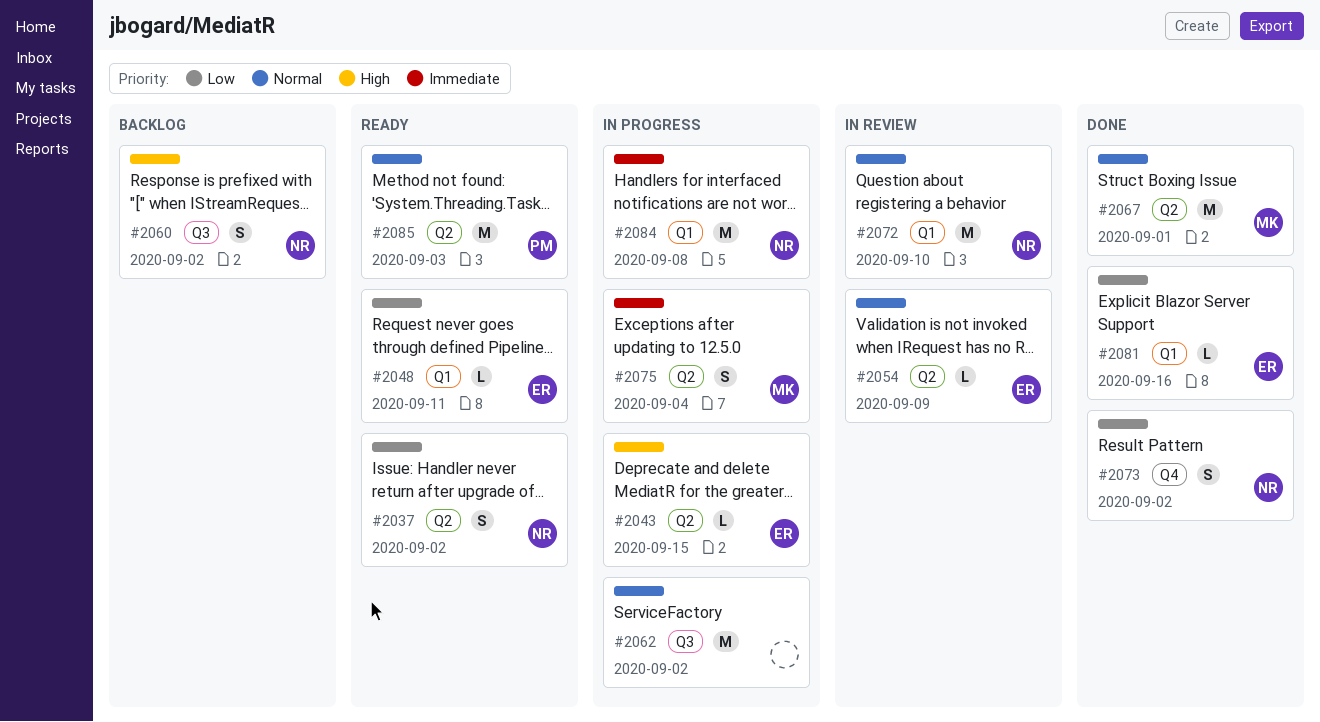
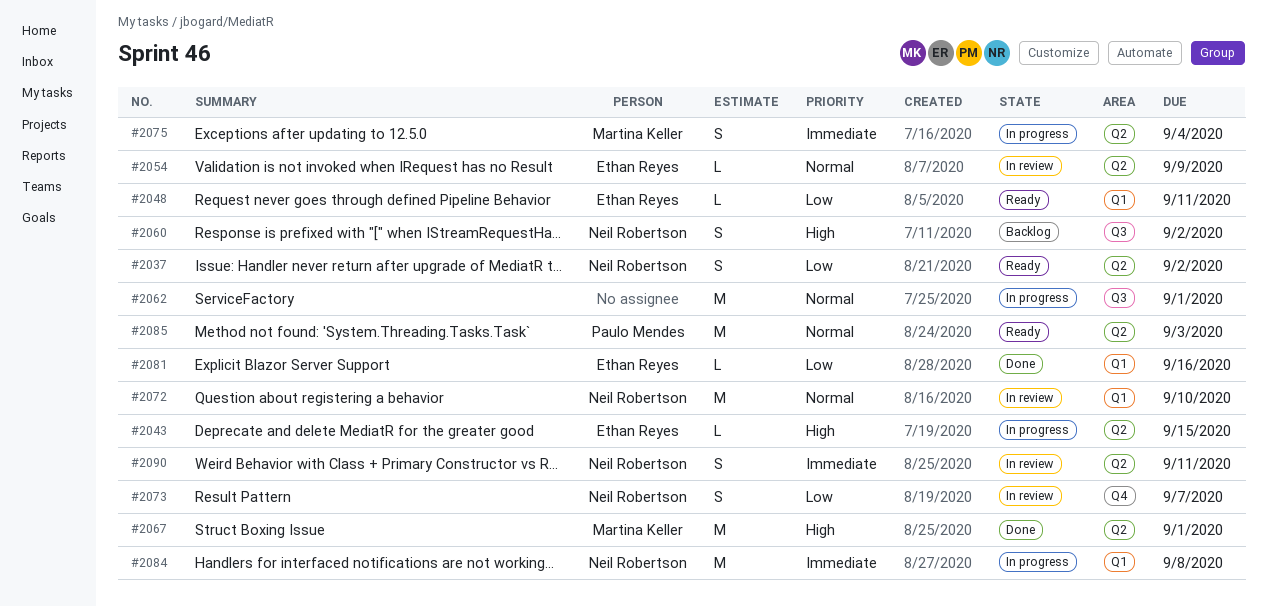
#2062, due: Sep 2 -> Sep 1
#2067, priority: Normal -> High
#2073, status: Done -> In review
#2073, due: Sep 2 -> Sep 7
#2090: none -> present

